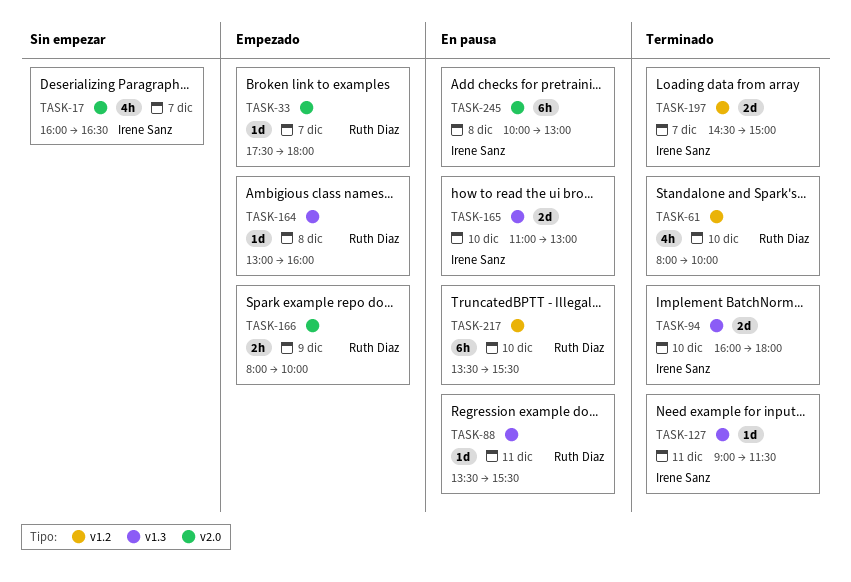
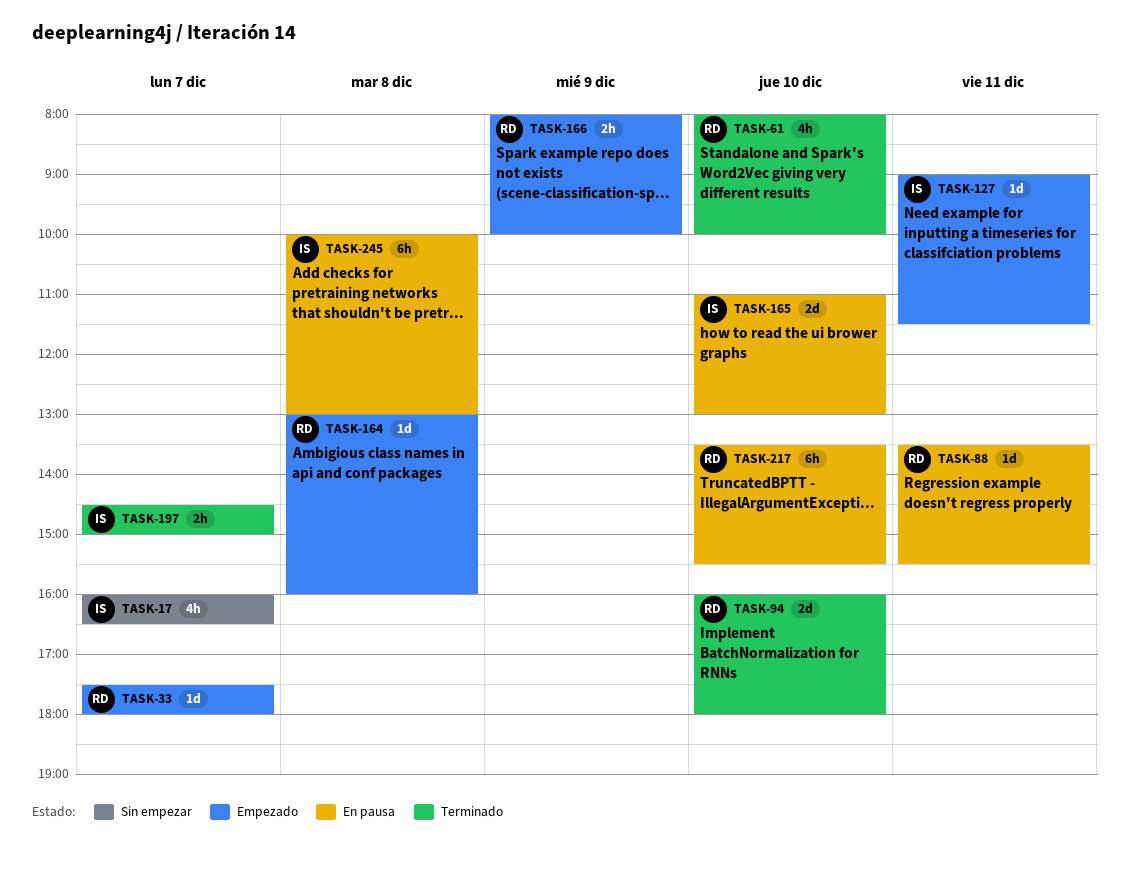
TASK-94, owner: Irene Sanz -> Ruth Diaz
TASK-127, status: Terminado -> Empezado
TASK-197, estimate: 2d -> 2h

